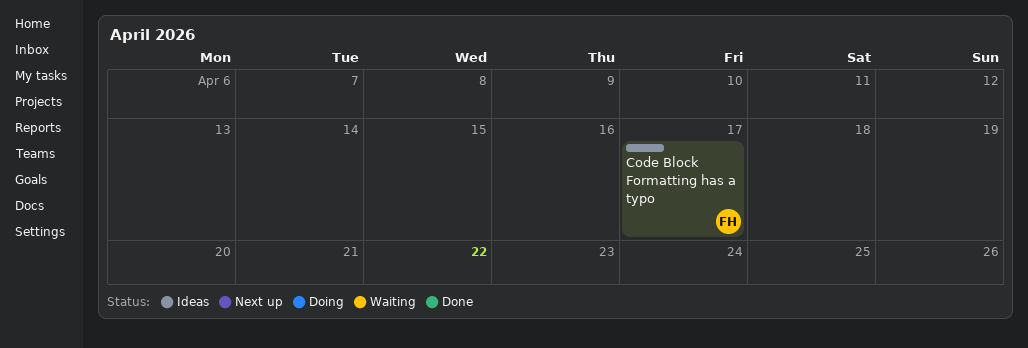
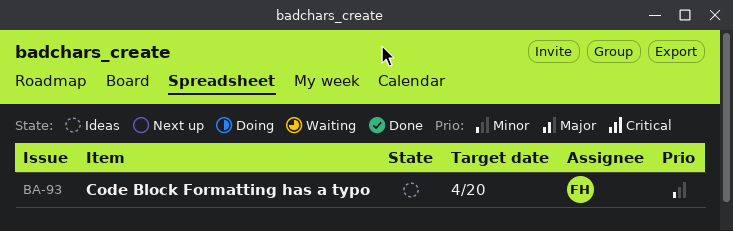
Code Block Formatting has a typo, due: Apr 17 -> Apr 20

